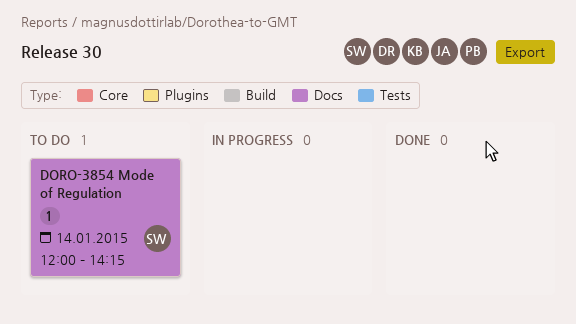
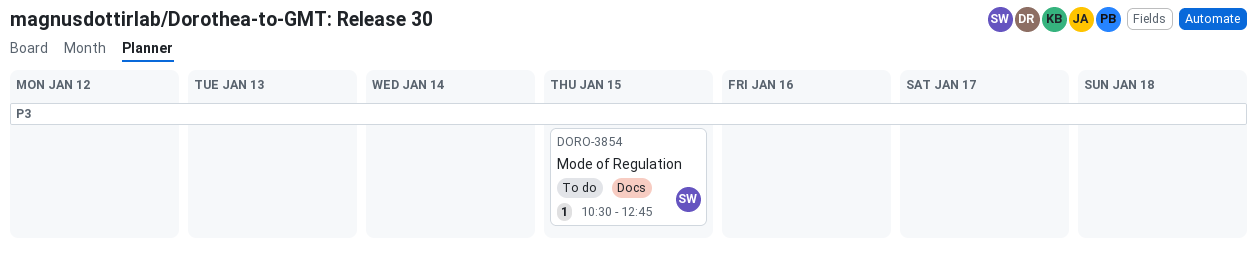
DORO-3854, day: Jan 14 -> Jan 15
DORO-3854, begins: 12:00 -> 10:30
DORO-3854, ends: 14:15 -> 12:45

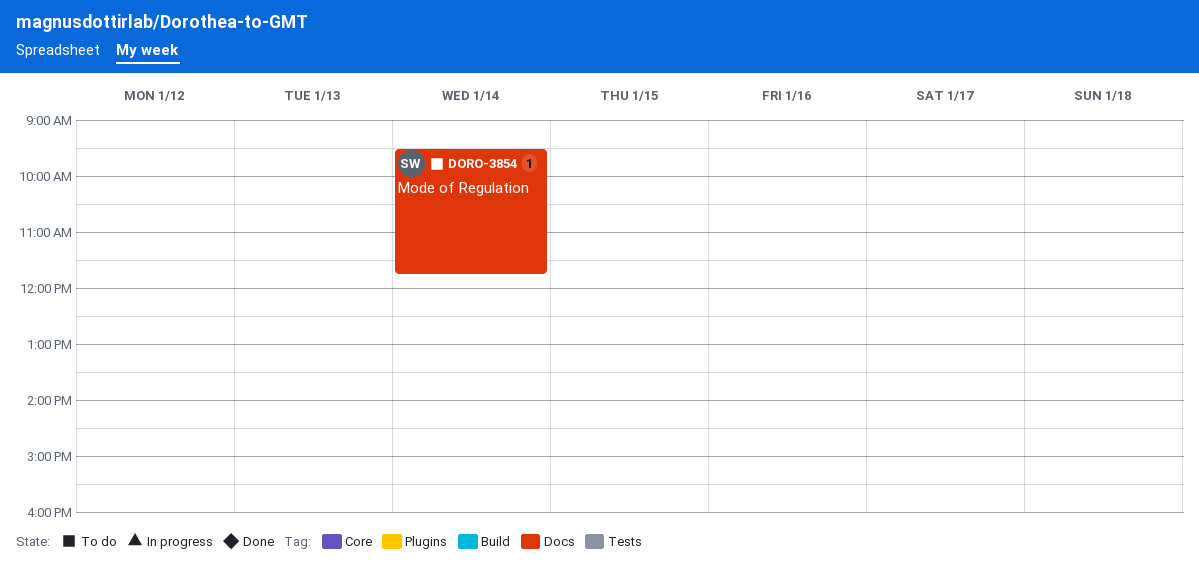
DORO-3854, day: Jan 15 -> Jan 14
DORO-3854, begins: 10:30 -> 09:30
DORO-3854, ends: 12:45 -> 11:45

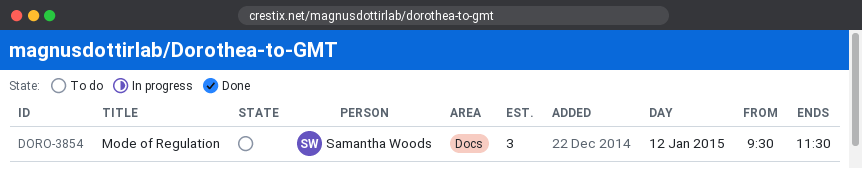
DORO-3854, estimate: 1 -> 3
DORO-3854, day: Jan 14 -> Jan 12
DORO-3854, ends: 11:45 -> 11:30

